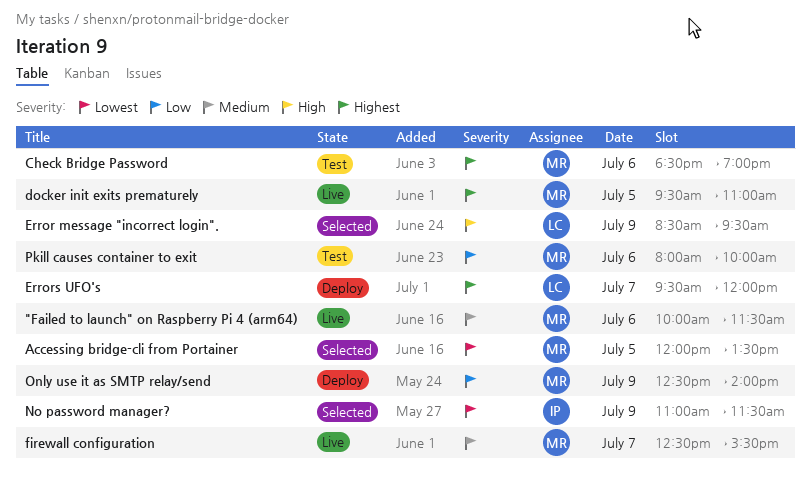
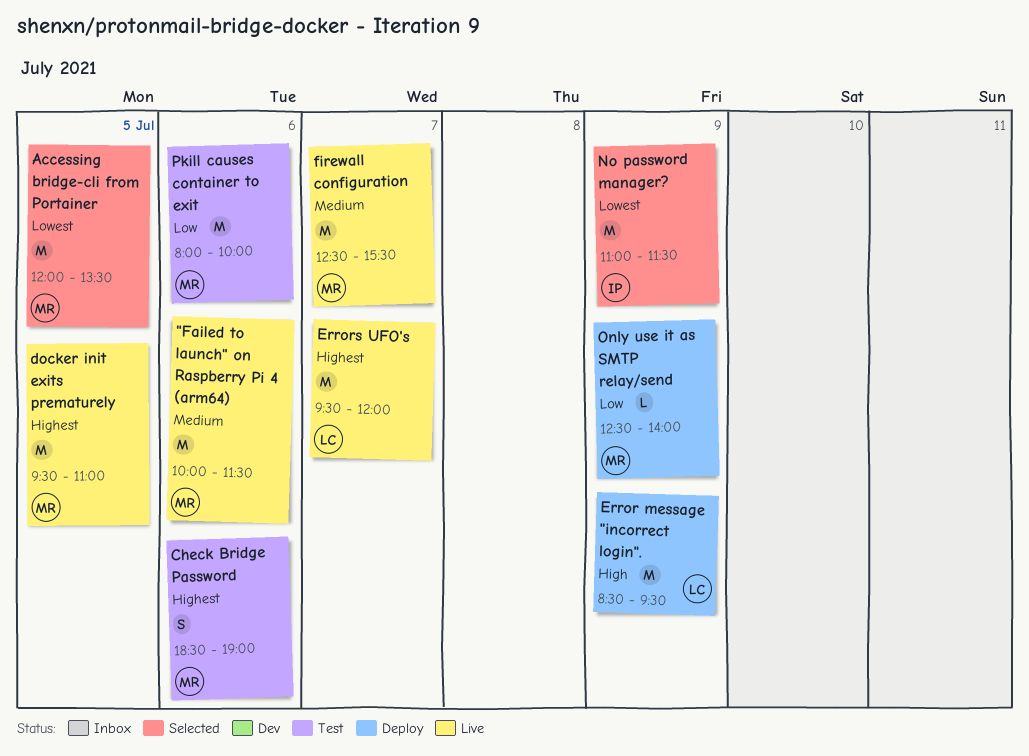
Error message "incorrect login"., status: Selected -> Deploy
Errors UFO's, status: Deploy -> Live

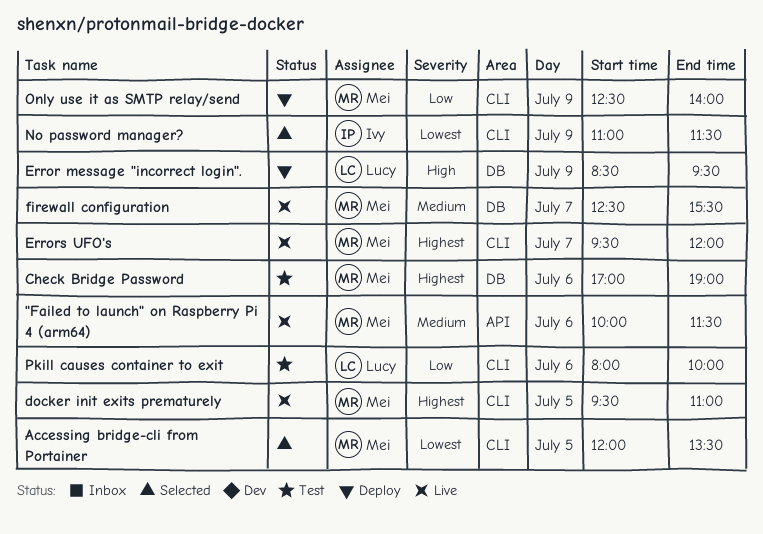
Check Bridge Password, begins: 18:30 -> 17:00
Errors UFO's, owner: Lucy -> Mei
Pkill causes container to exit, owner: Mei -> Lucy

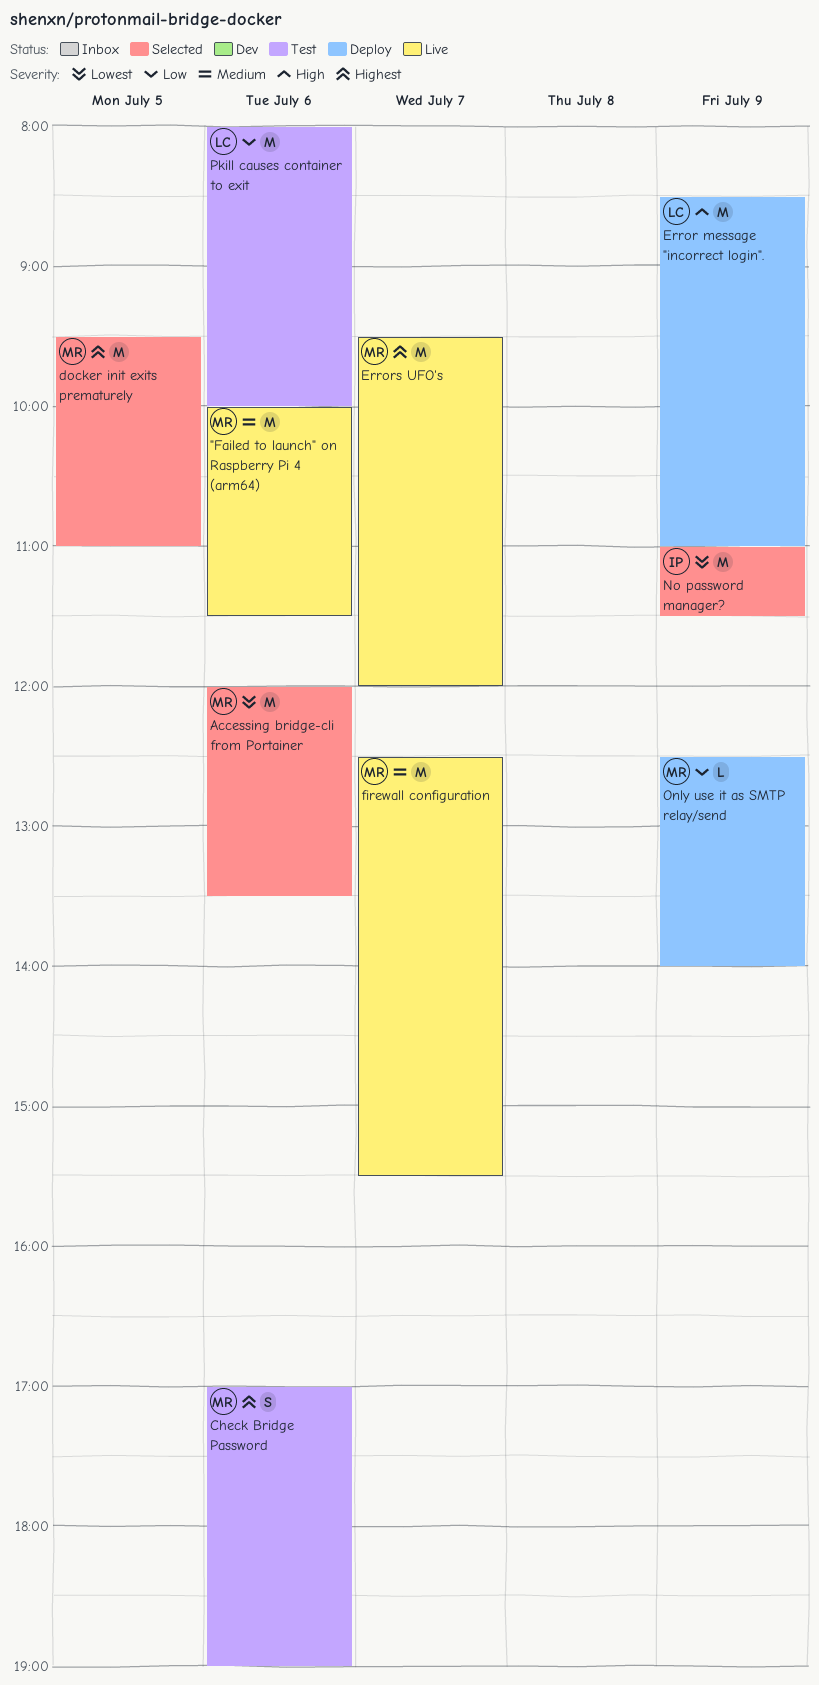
Accessing bridge-cli from Portainer, day: Jul 5 -> Jul 6
docker init exits prematurely, status: Live -> Selected
Error message "incorrect login"., ends: 09:30 -> 11:00

